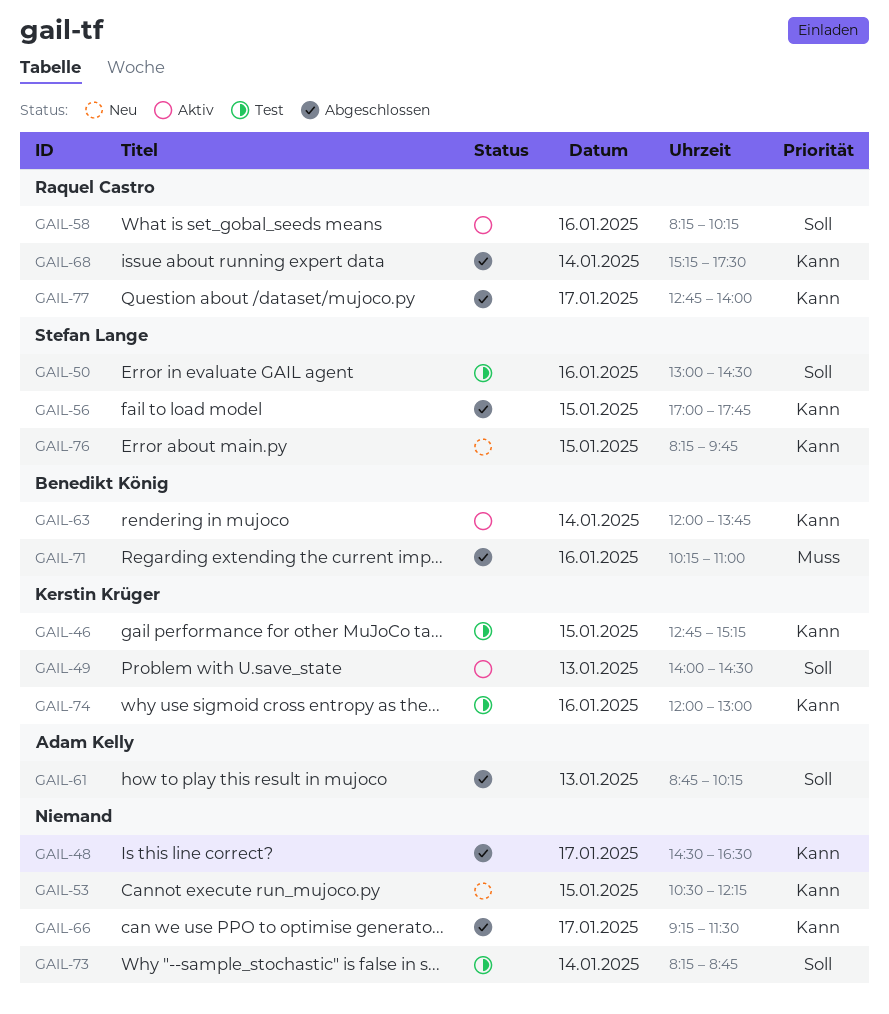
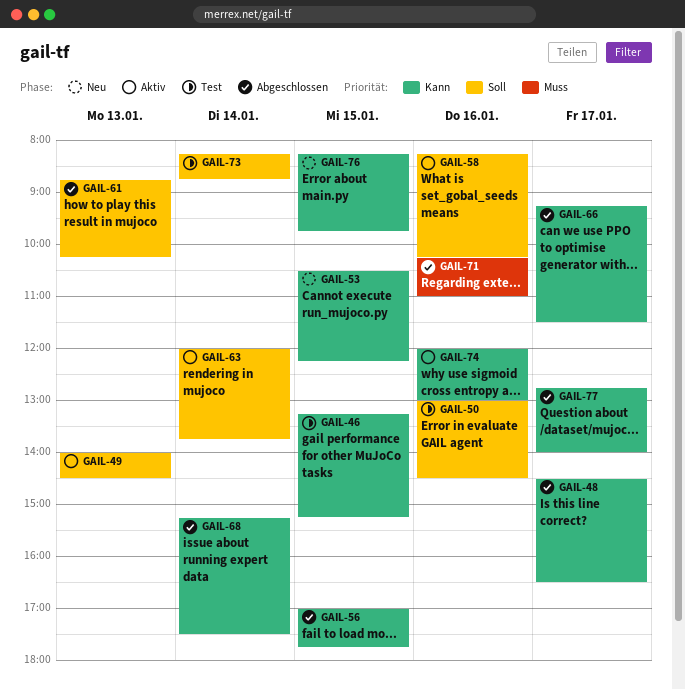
GAIL-46, begins: 12:45 -> 13:15
GAIL-63, priority: Kann -> Soll
GAIL-74, status: Test -> Aktiv

